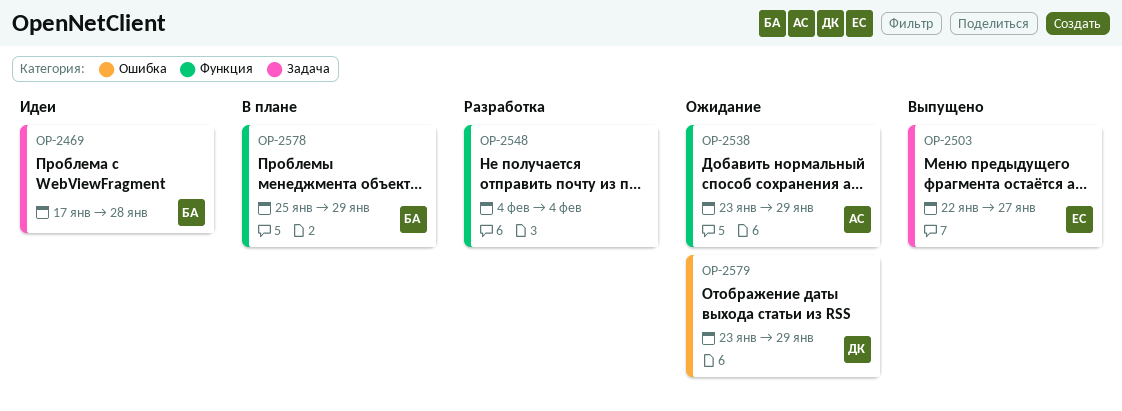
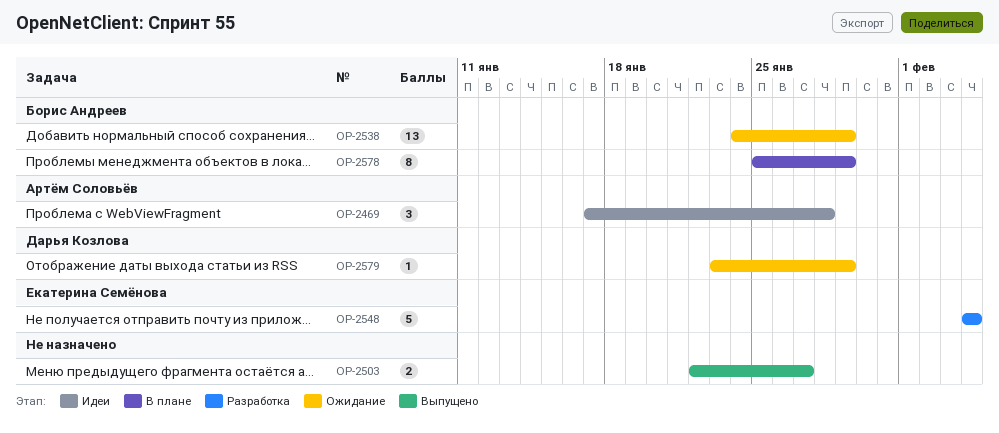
OP-2469, owner: Борис Андреев -> Артём Соловьёв
OP-2503, owner: Екатерина Семёнова -> none
OP-2538, owner: Артём Соловьёв -> Борис Андреев
OP-2538, start: Jan 23 -> Jan 24
OP-2548, owner: none -> Екатерина Семёнова

